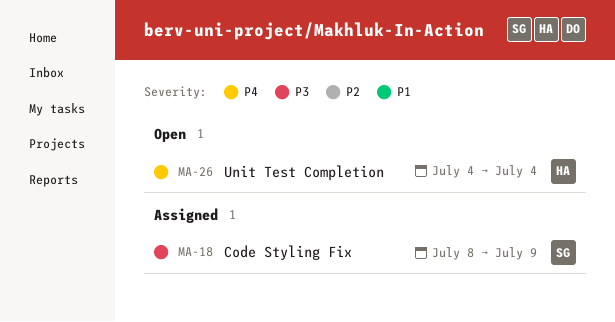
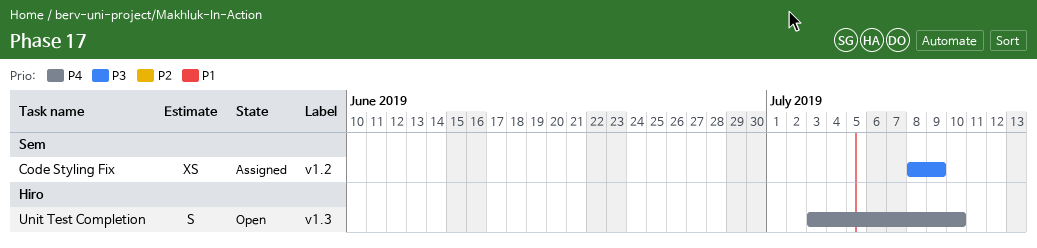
Unit Test Completion, start: Jul 4 -> Jul 3
Unit Test Completion, due: Jul 4 -> Jul 10

